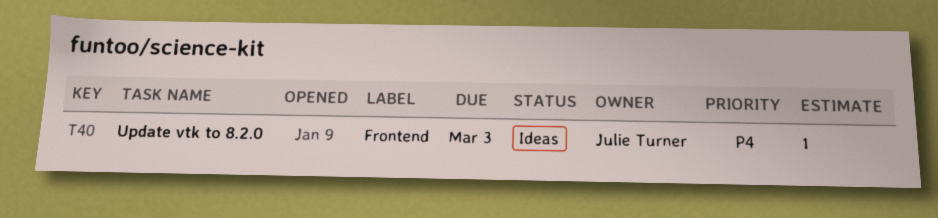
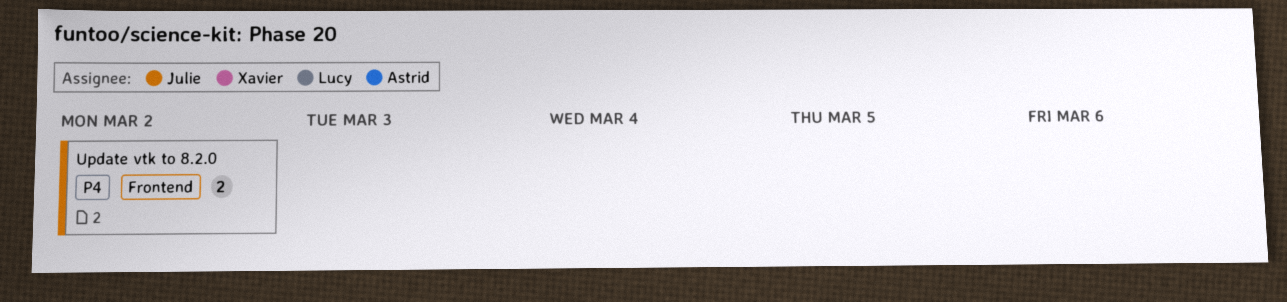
Update vtk to 8.2.0, estimate: 1 -> 2
Update vtk to 8.2.0, due: Mar 3 -> Mar 2

